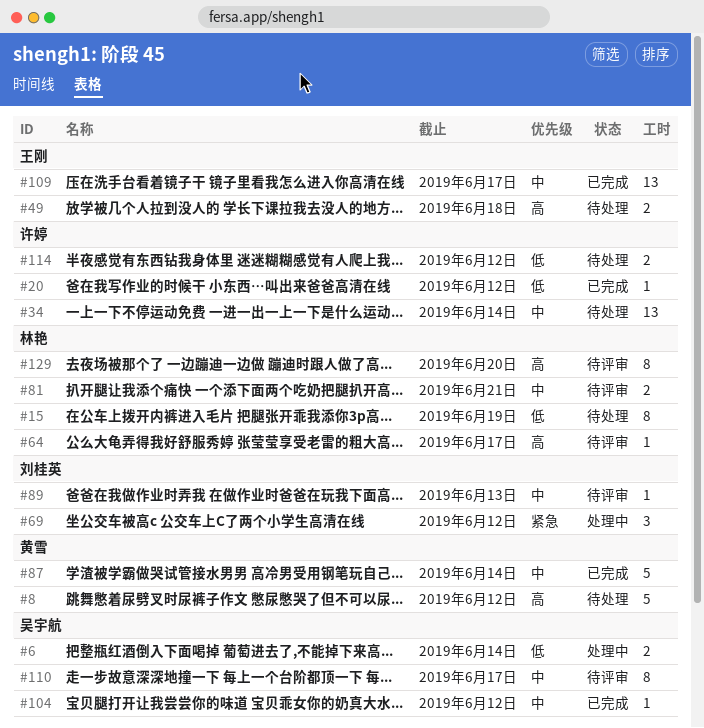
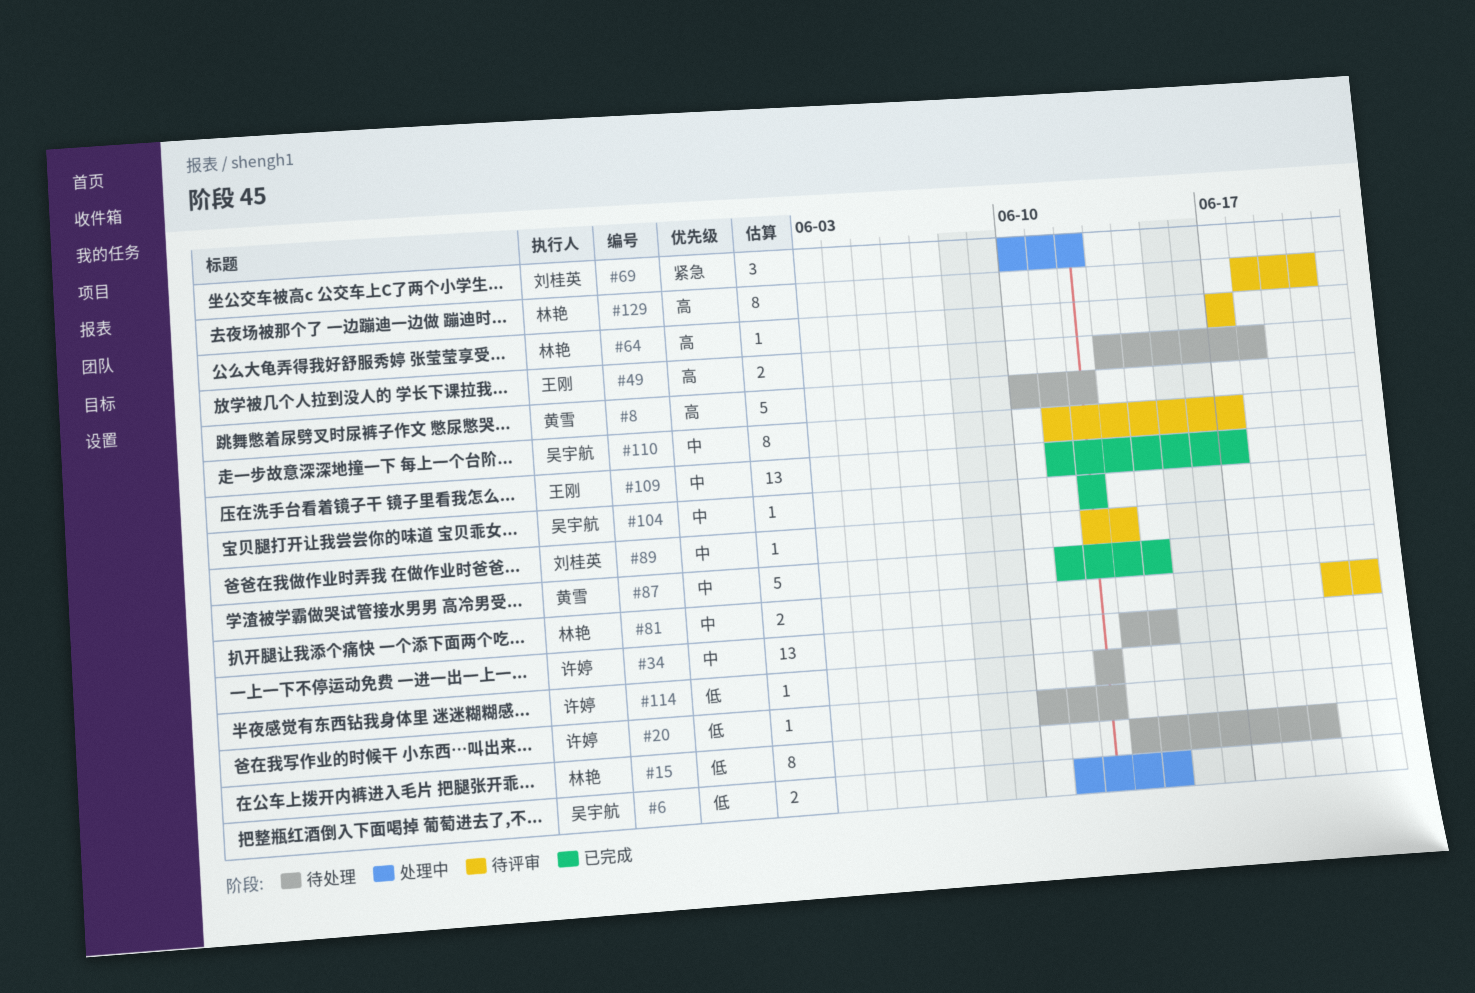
#20, status: 已完成 -> 待处理
#114, estimate: 2 -> 1

